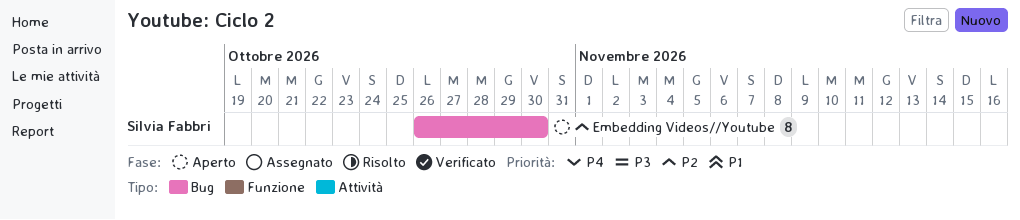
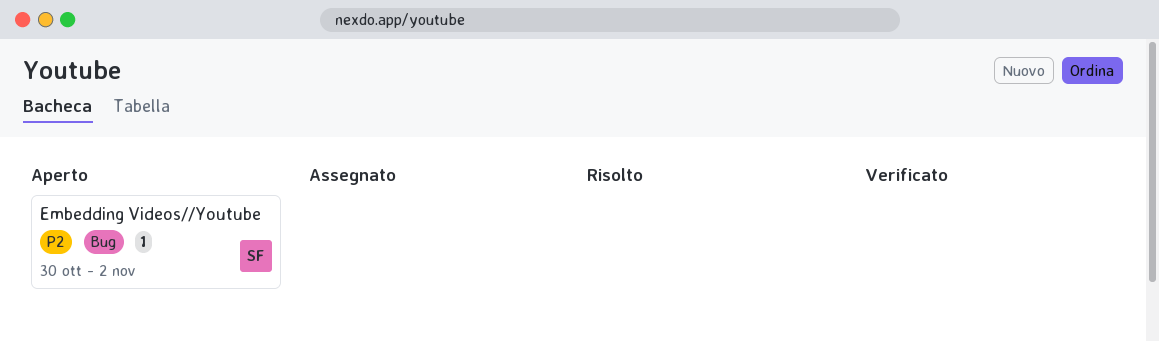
Embedding Videos//Youtube, estimate: 8 -> 1
Embedding Videos//Youtube, start: Oct 26 -> Oct 30
Embedding Videos//Youtube, due: Oct 30 -> Nov 2

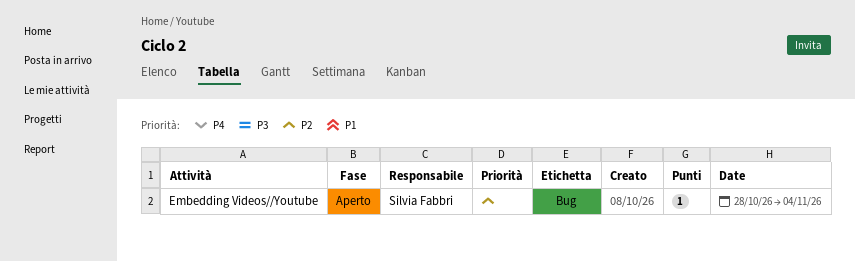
Embedding Videos//Youtube, start: Oct 30 -> Oct 28
Embedding Videos//Youtube, due: Nov 2 -> Nov 4

